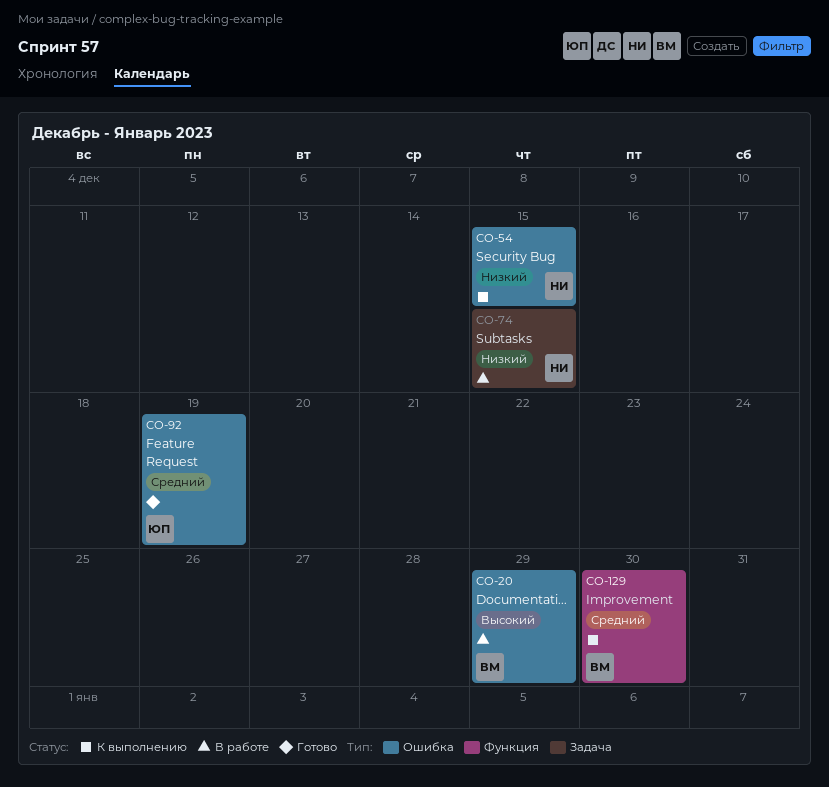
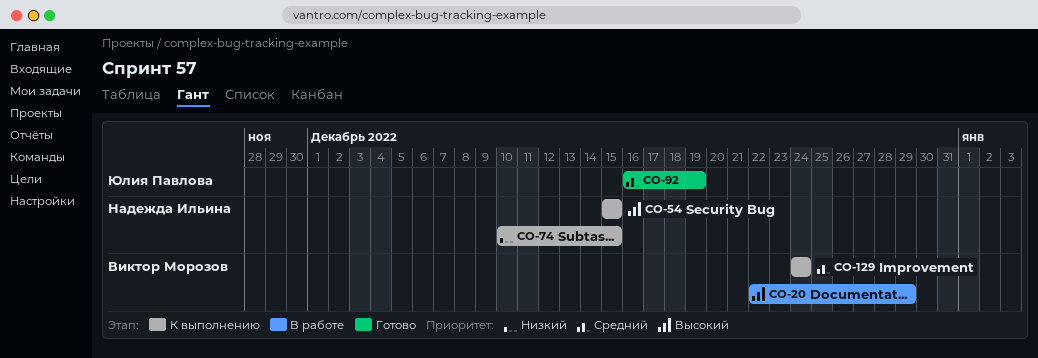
CO-54, priority: Низкий -> Высокий
CO-74, status: В работе -> К выполнению
CO-129, due: Dec 30 -> Dec 24

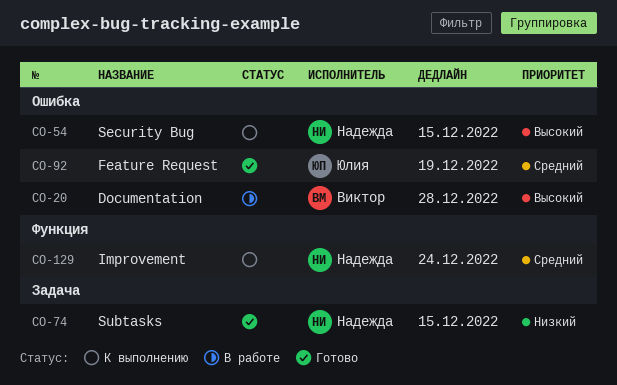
CO-20, due: Dec 29 -> Dec 28
CO-74, status: К выполнению -> Готово
CO-129, owner: Виктор Морозов -> Надежда Ильина

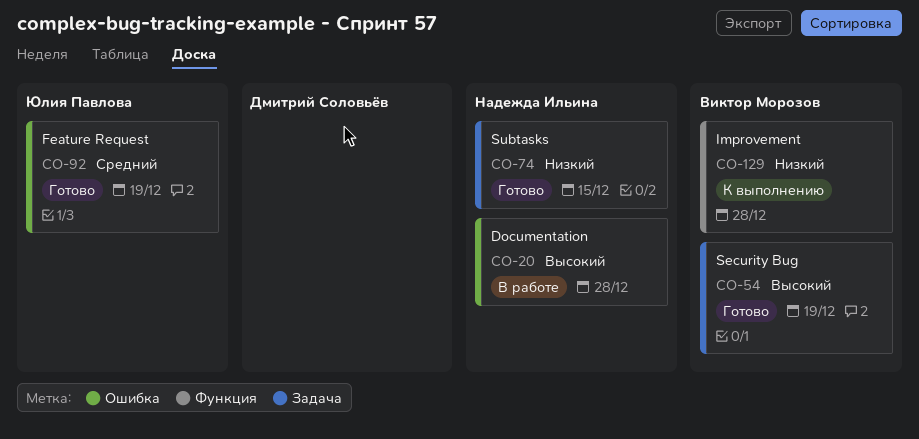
CO-20, owner: Виктор Морозов -> Надежда Ильина
CO-54, status: К выполнению -> Готово
CO-54, owner: Надежда Ильина -> Виктор Морозов
CO-54, label: Ошибка -> Задача
CO-54, due: Dec 15 -> Dec 19
CO-129, owner: Надежда Ильина -> Виктор Морозов
CO-129, priority: Средний -> Низкий
CO-129, due: Dec 24 -> Dec 28

